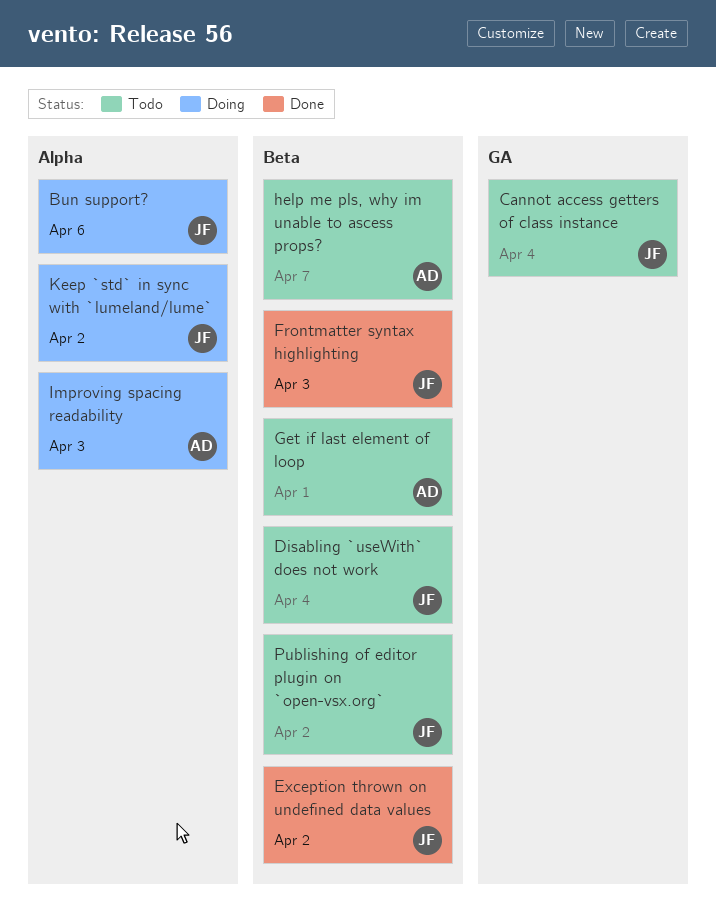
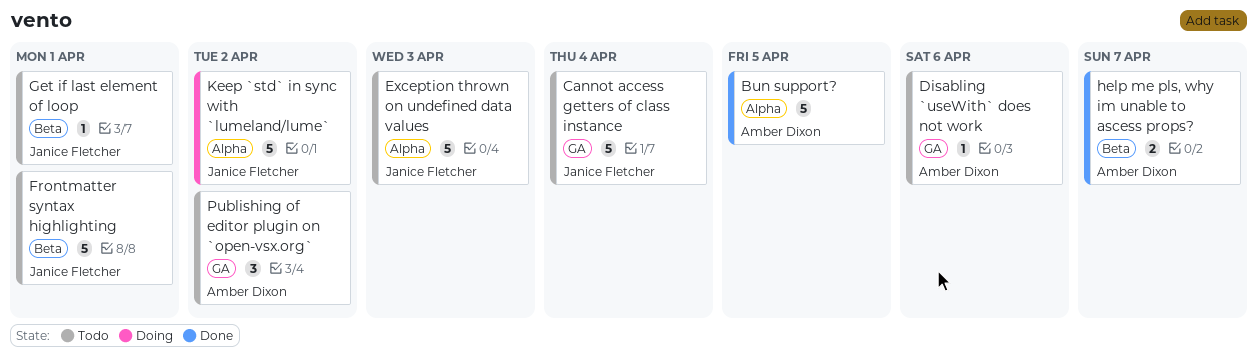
Bun support?, status: Doing -> Done
Bun support?, owner: Janice Fletcher -> Amber Dixon
Bun support?, due: Apr 6 -> Apr 5
Disabling `useWith` does not work, owner: Janice Fletcher -> Amber Dixon
Disabling `useWith` does not work, label: Beta -> GA
Disabling `useWith` does not work, due: Apr 4 -> Apr 6
Exception thrown on undefined data values, status: Done -> Todo
Exception thrown on undefined data values, label: Beta -> Alpha
Exception thrown on undefined data values, due: Apr 2 -> Apr 3
Frontmatter syntax highlighting, status: Done -> Todo
Frontmatter syntax highlighting, due: Apr 3 -> Apr 1
Get if last element of loop, owner: Amber Dixon -> Janice Fletcher
help me pls, why im unable to ascess props?, status: Todo -> Done
Improving spacing readability: present -> none
Publishing of editor plugin on `open-vsx.org`, owner: Janice Fletcher -> Amber Dixon
Publishing of editor plugin on `open-vsx.org`, label: Beta -> GA

